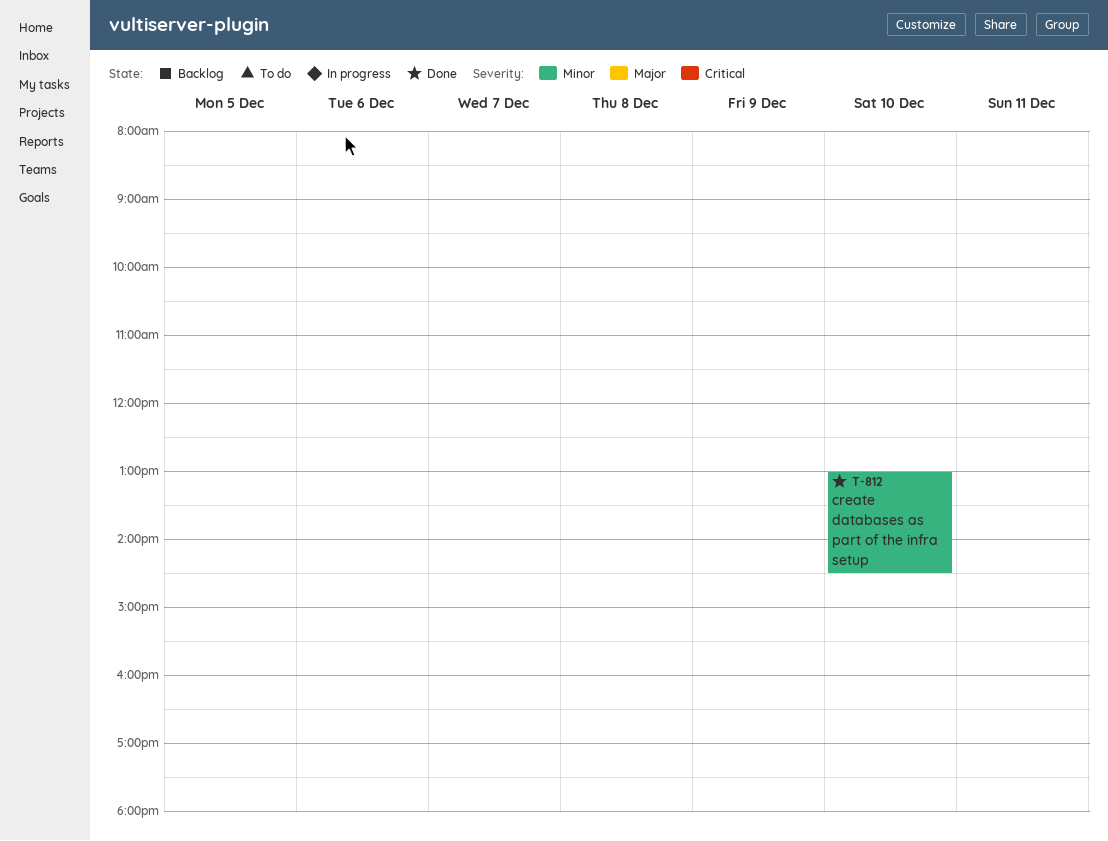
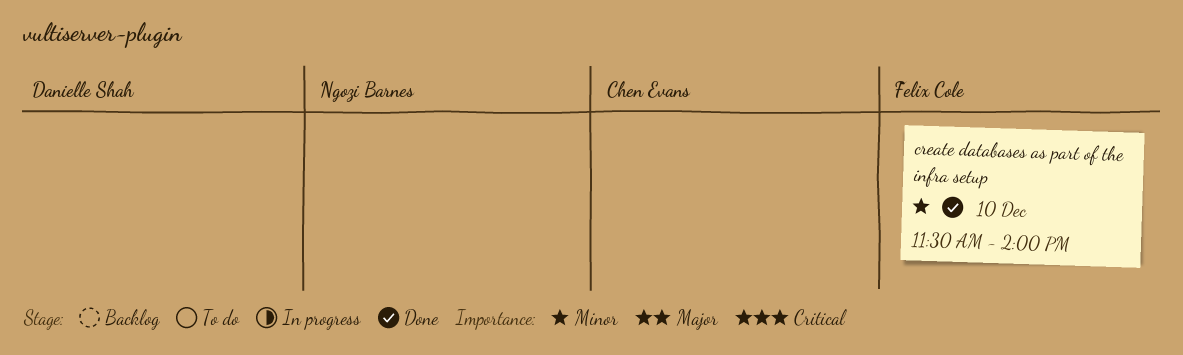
create databases as part of the infra setup, begins: 13:00 -> 11:30
create databases as part of the infra setup, ends: 14:30 -> 14:00

